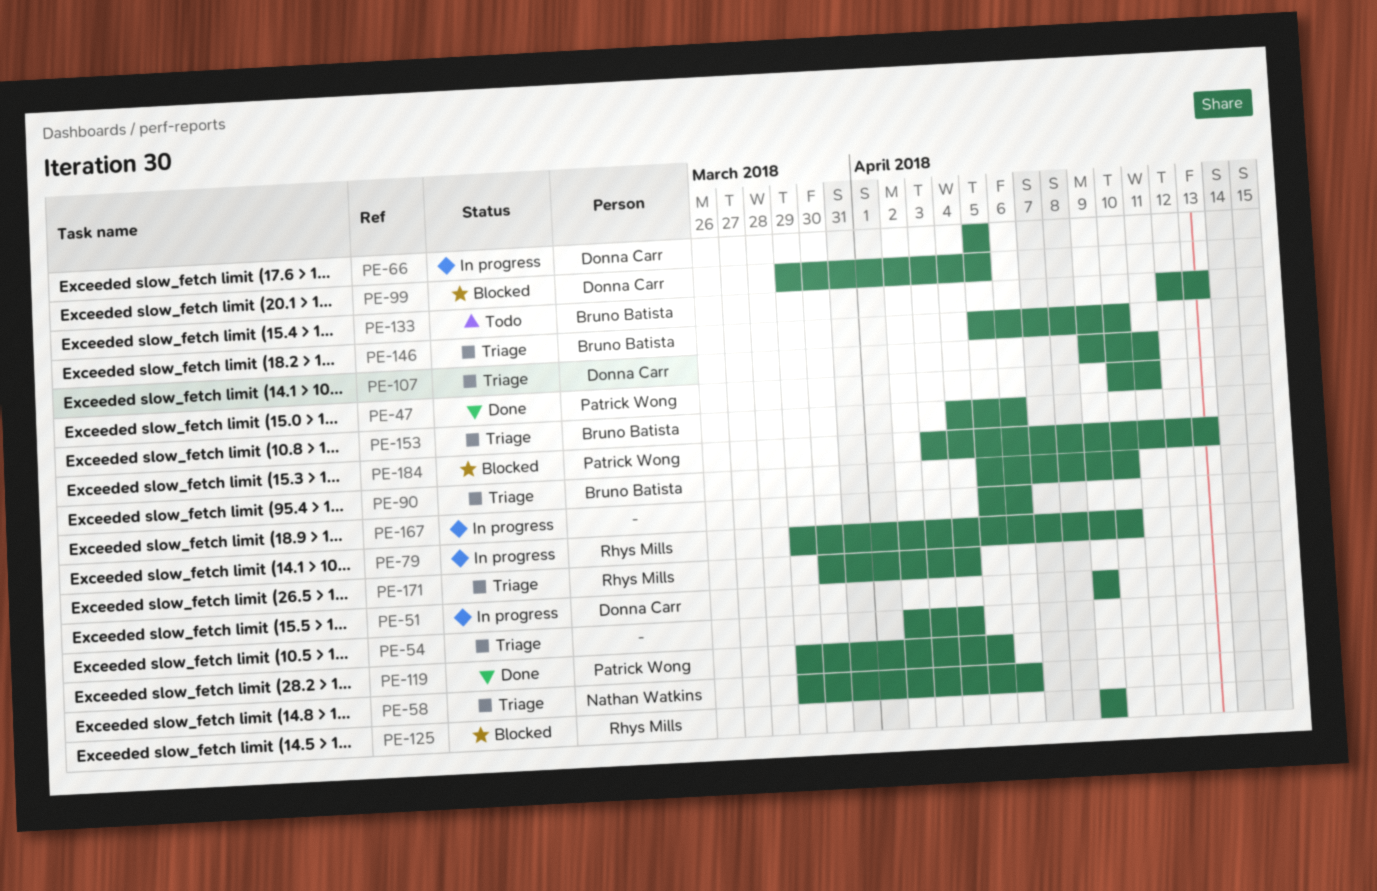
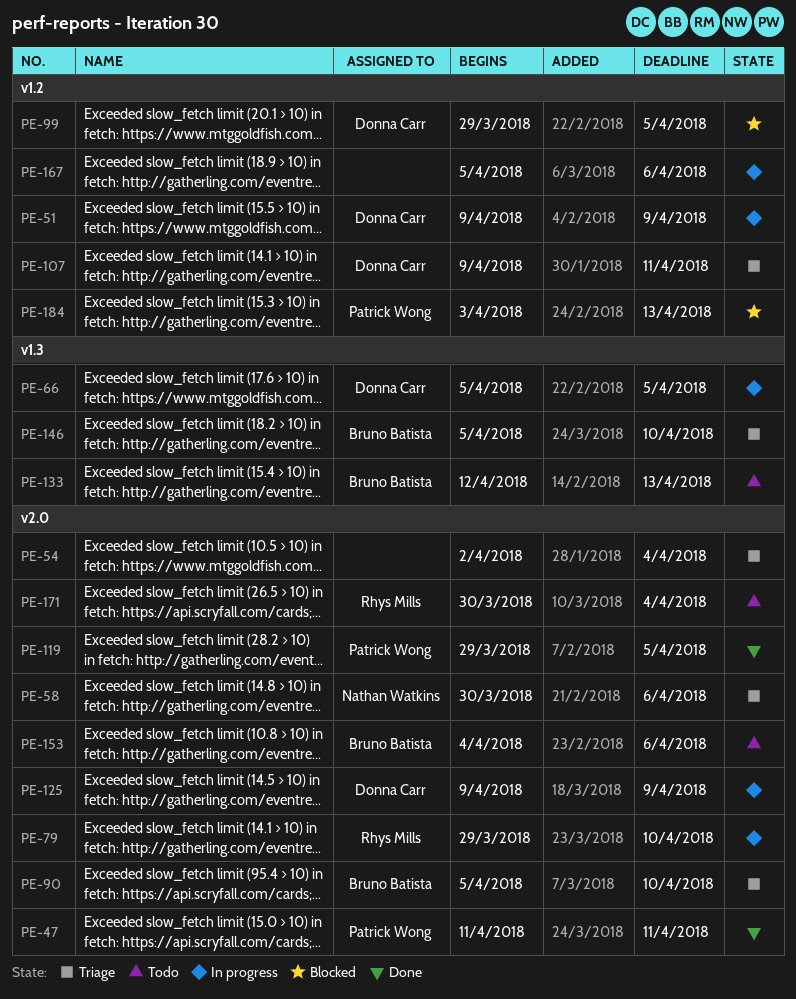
PE-47, start: Apr 10 -> Apr 11
PE-58, start: Mar 29 -> Mar 30
PE-125, status: Blocked -> In progress
PE-125, owner: Rhys Mills -> Donna Carr
PE-153, status: Triage -> Todo
PE-171, status: Triage -> Todo

